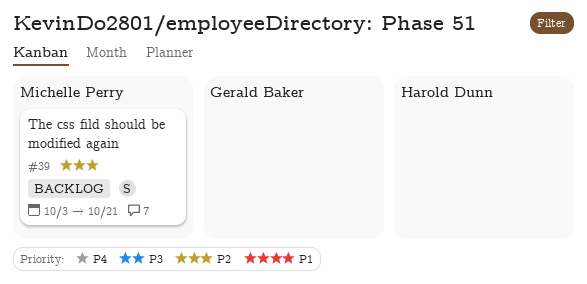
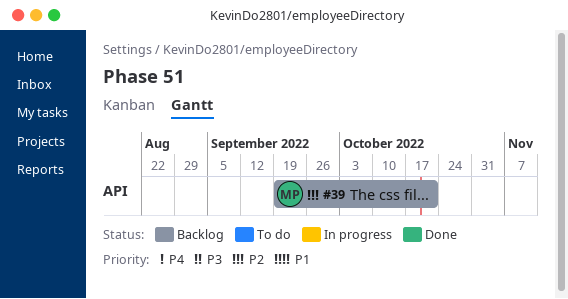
#39, start: Oct 3 -> Sep 19

